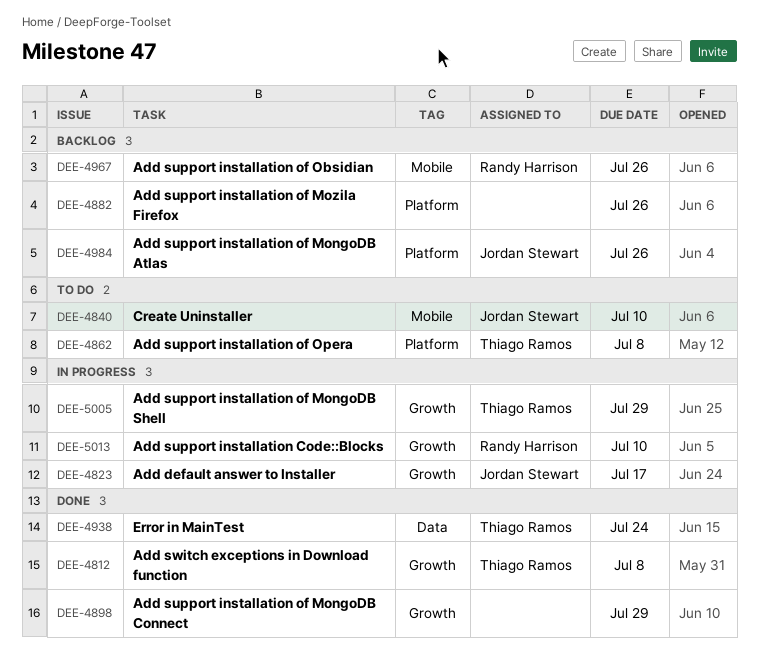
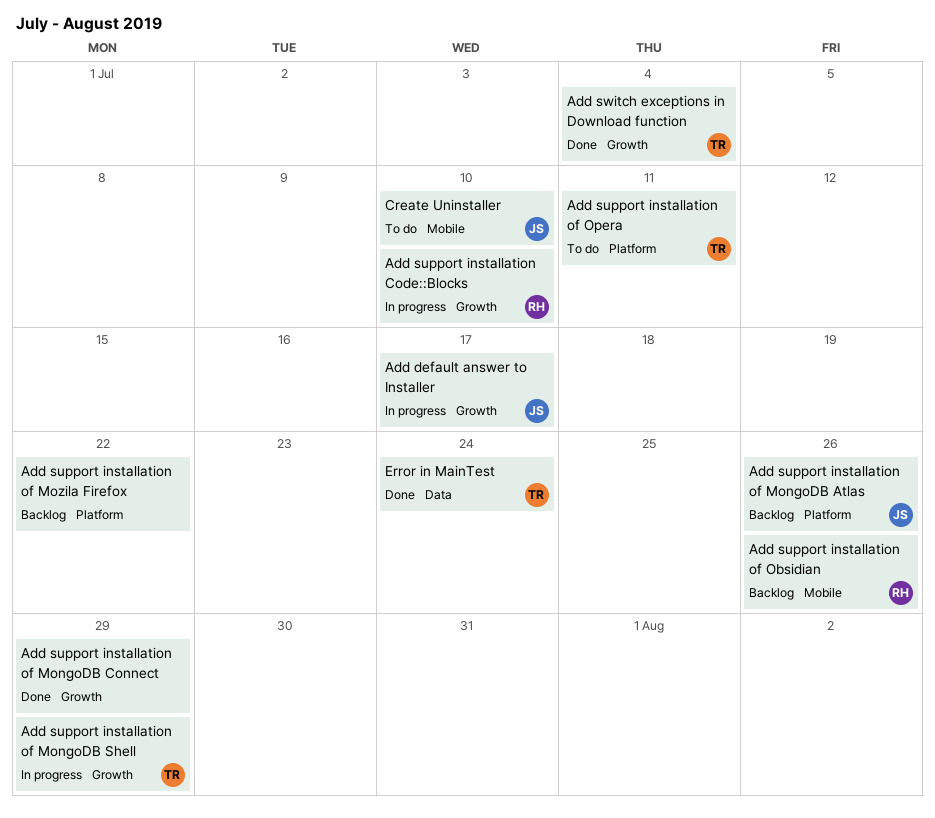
Add support installation of Mozila Firefox, due: Jul 26 -> Jul 22
Add support installation of Opera, due: Jul 8 -> Jul 11
Add switch exceptions in Download function, due: Jul 8 -> Jul 4

